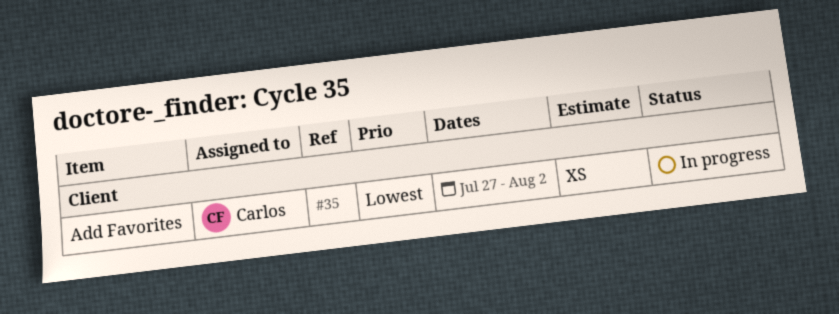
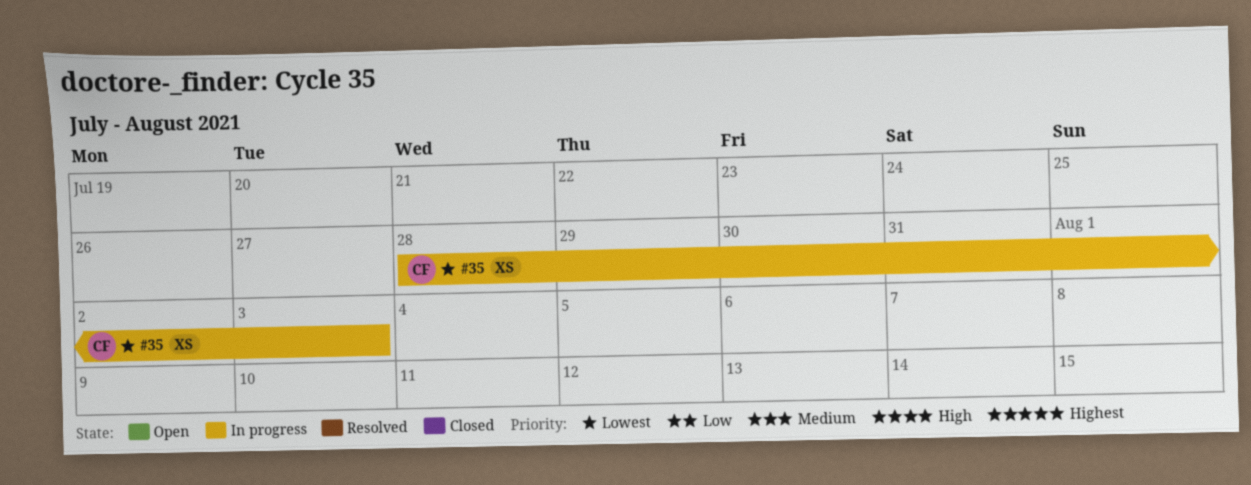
#35, start: Jul 27 -> Jul 28
#35, due: Aug 2 -> Aug 3

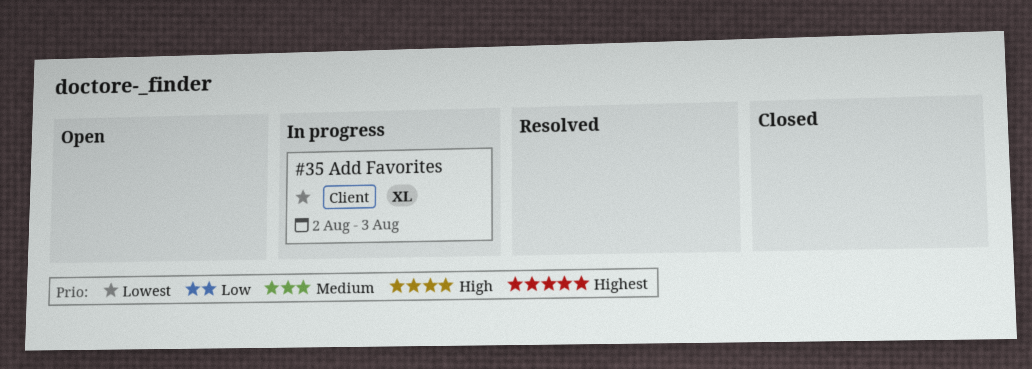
#35, estimate: XS -> XL
#35, start: Jul 28 -> Aug 2

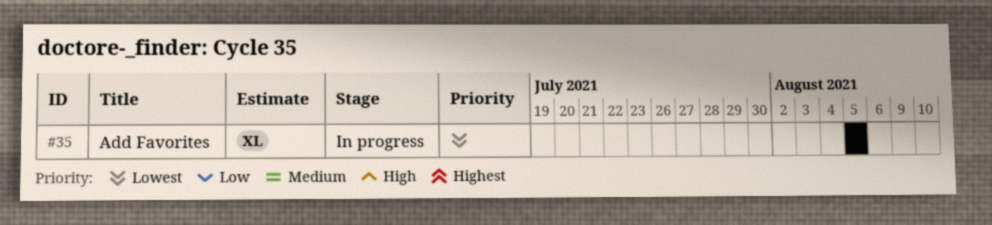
#35, start: Aug 2 -> Aug 5
#35, due: Aug 3 -> Aug 5

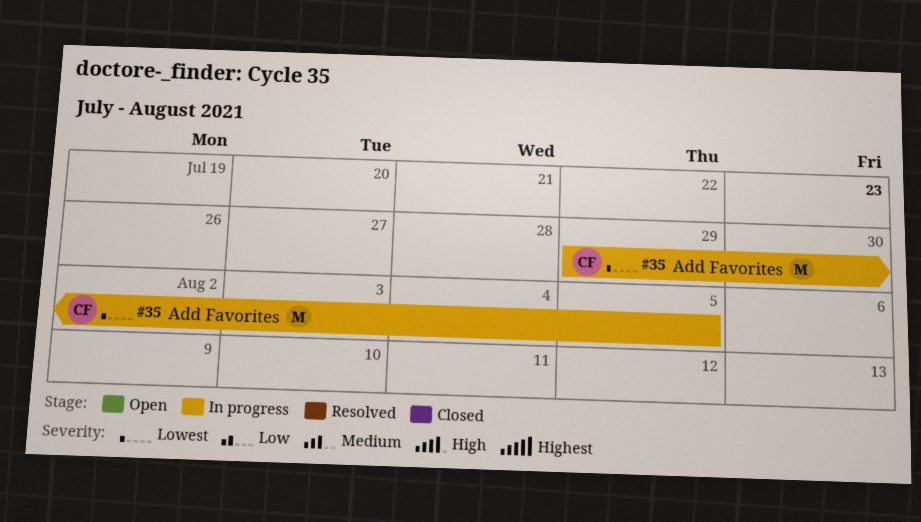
#35, estimate: XL -> M
#35, start: Aug 5 -> Jul 29

